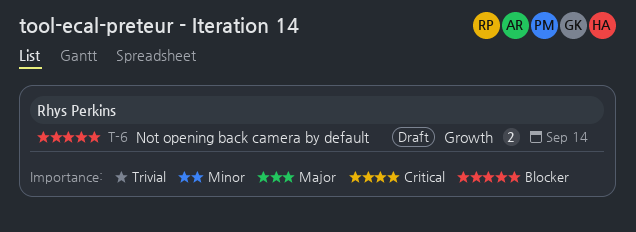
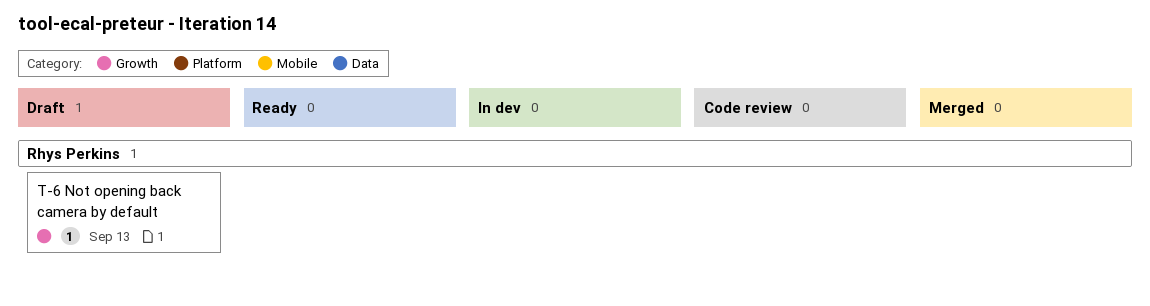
T-6, estimate: 2 -> 1
T-6, due: Sep 14 -> Sep 13

